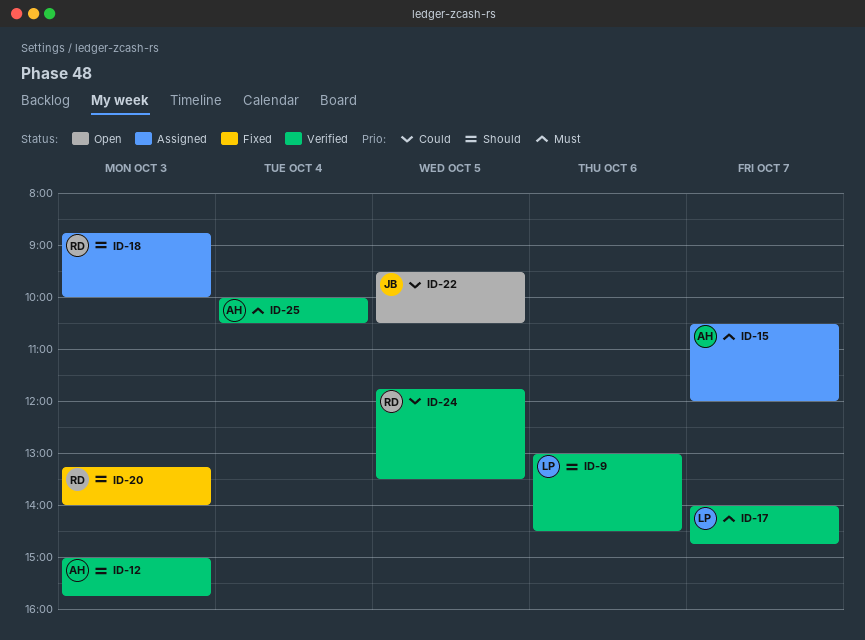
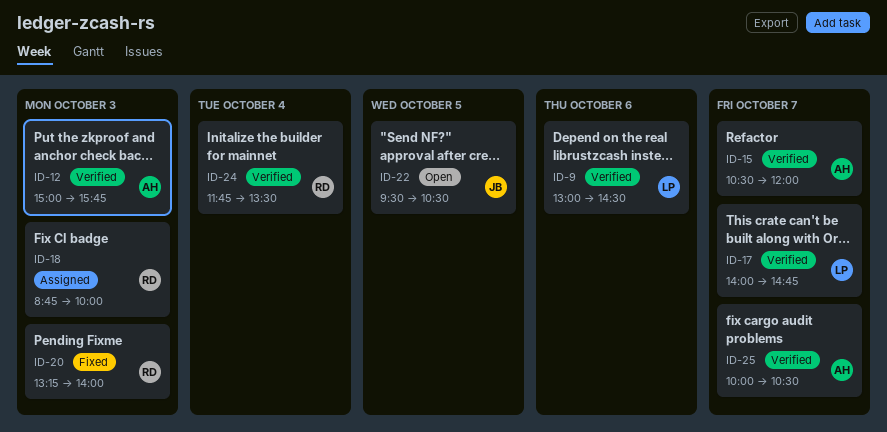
ID-15, status: Assigned -> Verified
ID-24, day: Oct 5 -> Oct 4
ID-25, day: Oct 4 -> Oct 7

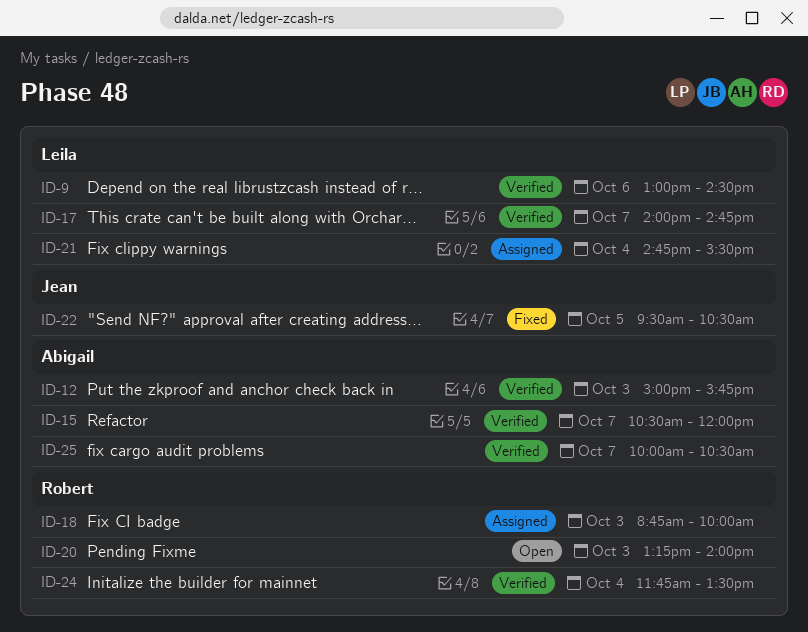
ID-20, status: Fixed -> Open
ID-21: none -> present
ID-22, status: Open -> Fixed

